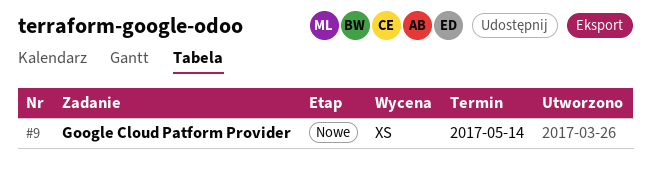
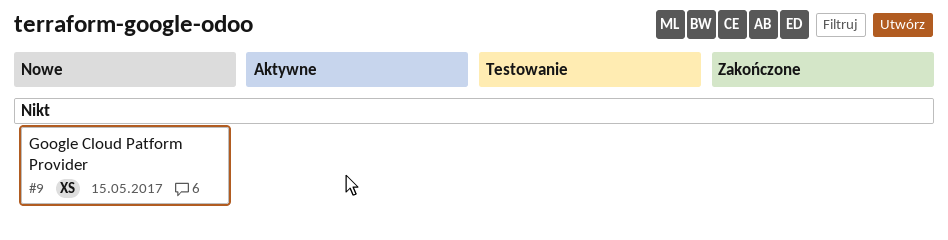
#9, due: May 14 -> May 15

